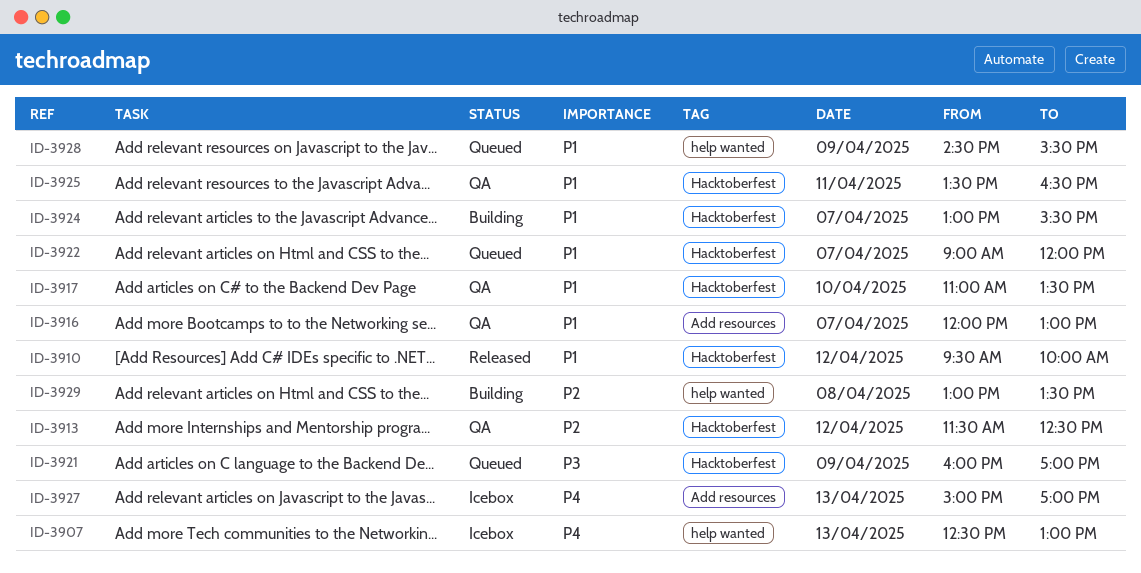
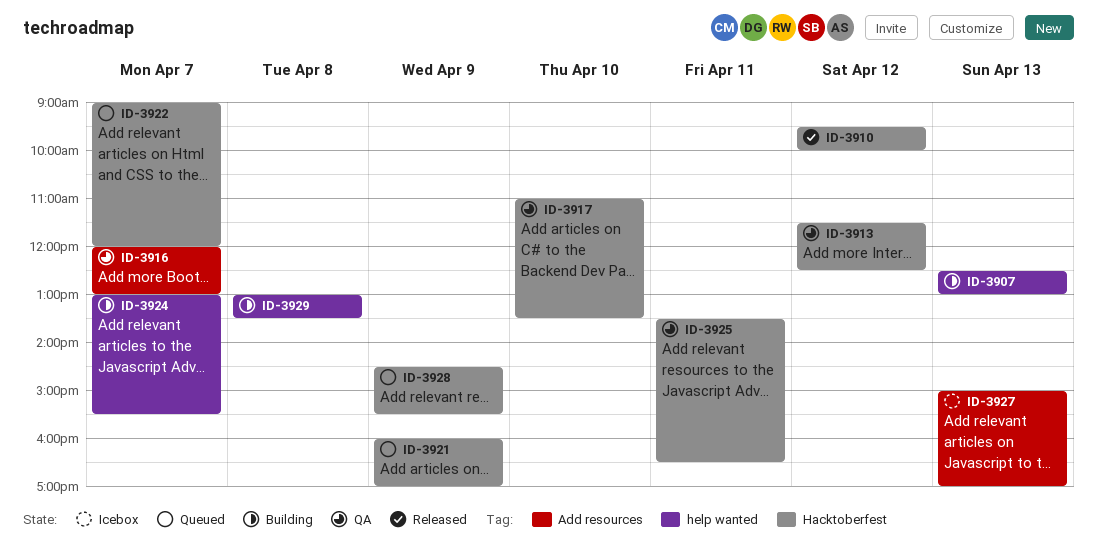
ID-3907, status: Icebox -> Building
ID-3924, label: Hacktoberfest -> help wanted
ID-3928, label: help wanted -> Hacktoberfest

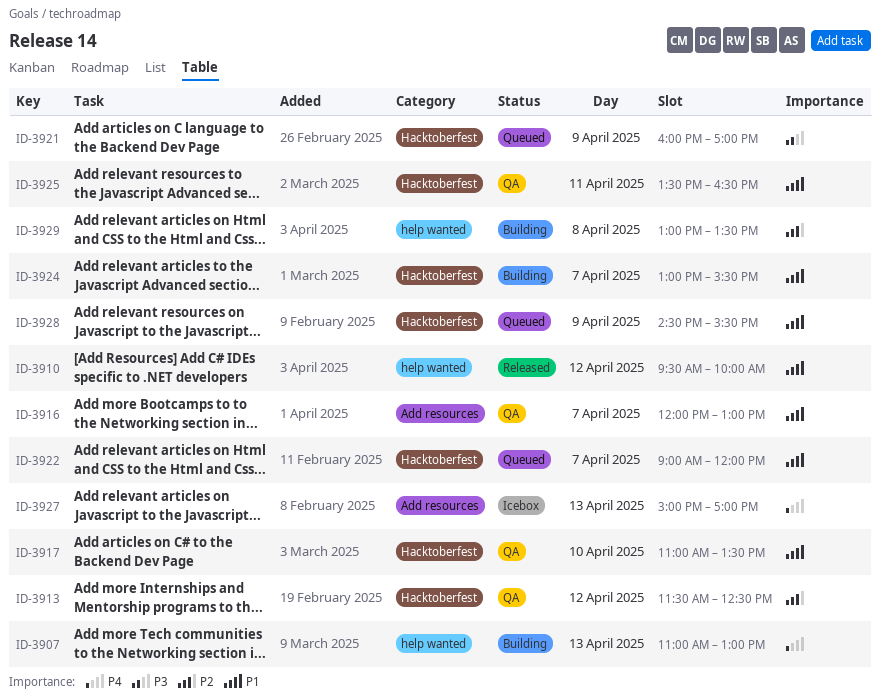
ID-3907, begins: 12:30 -> 11:00
ID-3910, label: Hacktoberfest -> help wanted
ID-3924, label: help wanted -> Hacktoberfest

